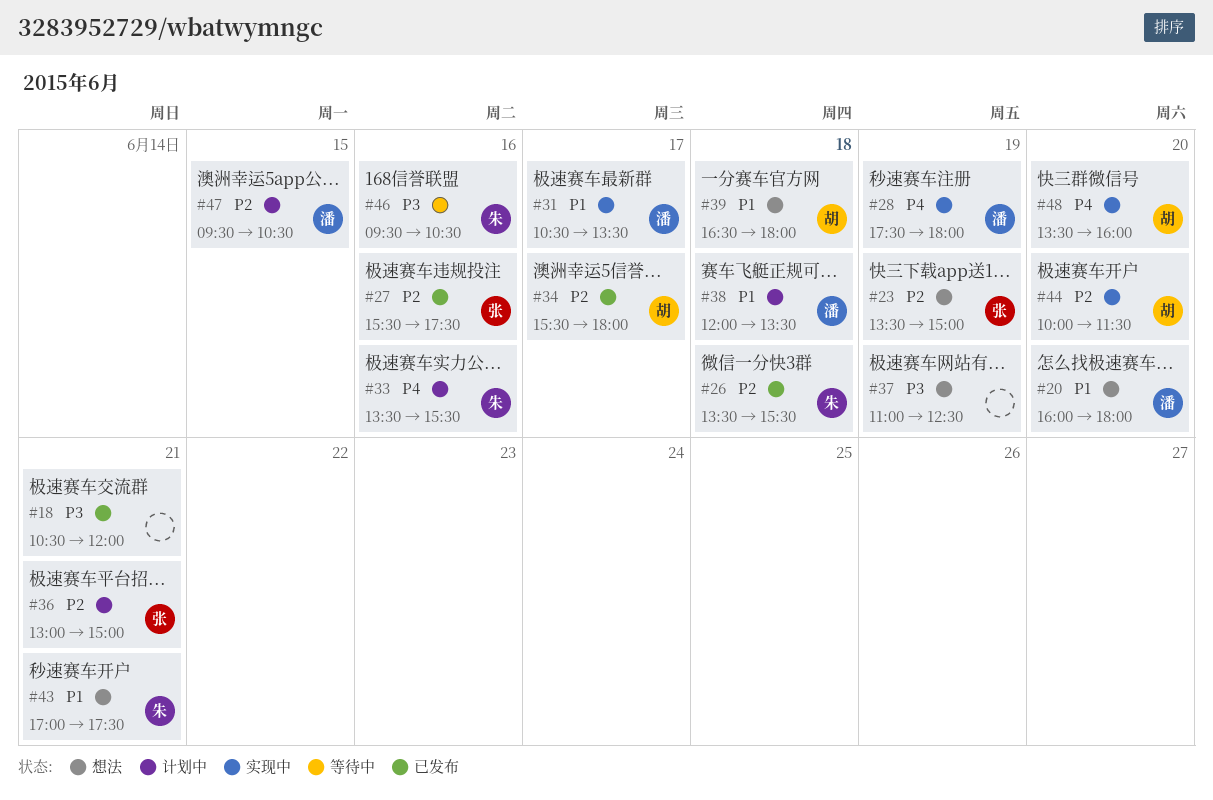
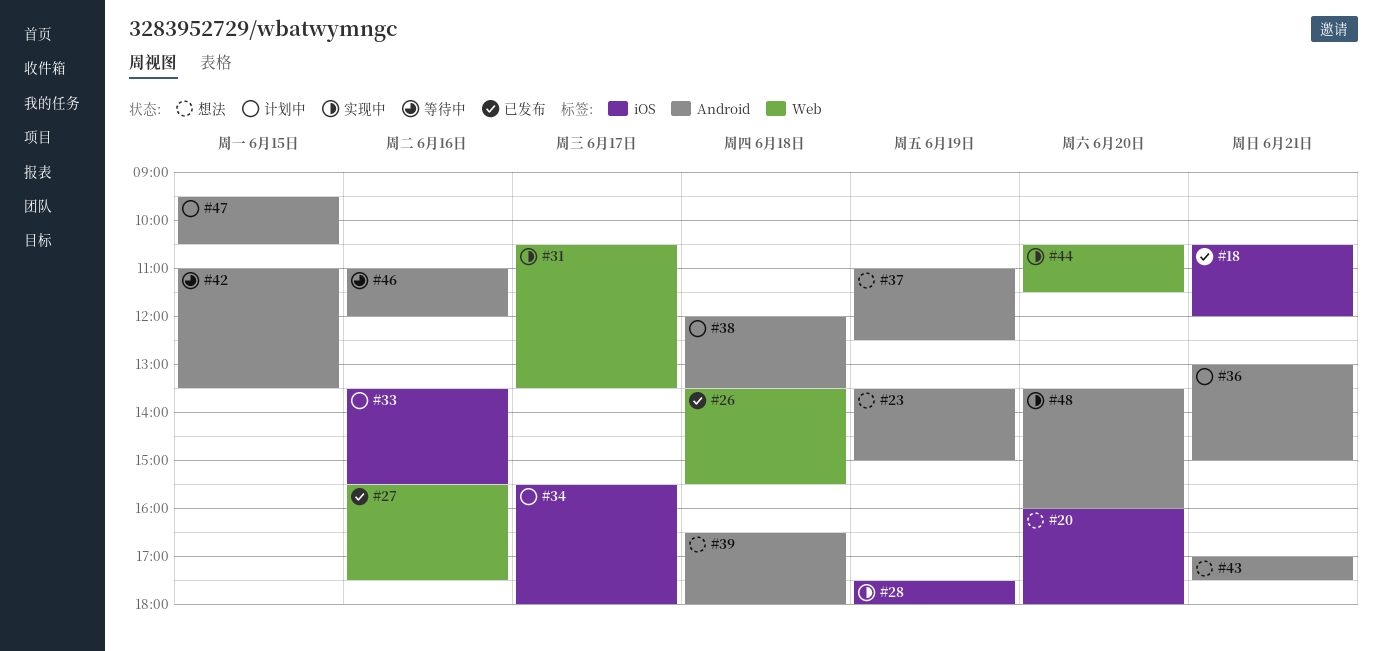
#34, status: 已发布 -> 计划中
#42: none -> present
#44, begins: 10:00 -> 10:30
#46, begins: 09:30 -> 11:00
#46, ends: 10:30 -> 12:00

